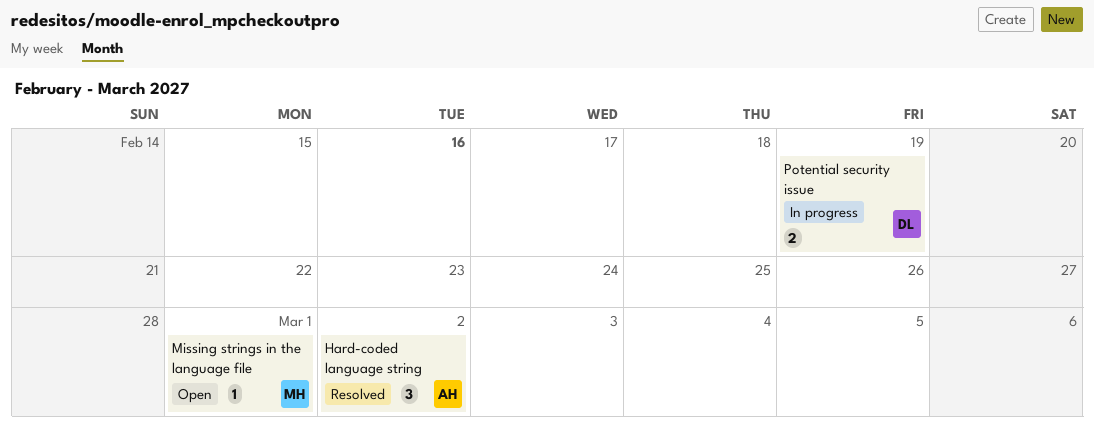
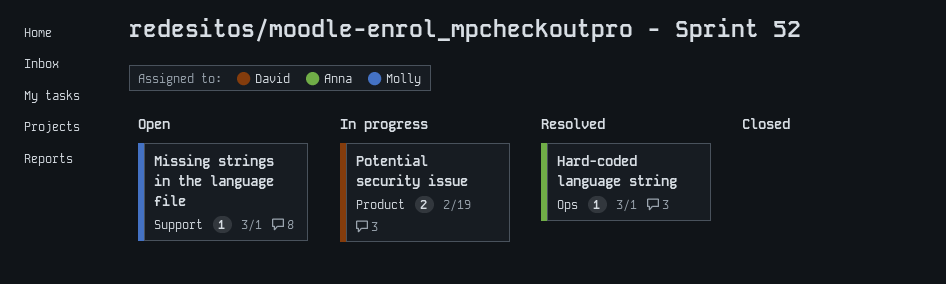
Hard-coded language string, estimate: 3 -> 1
Hard-coded language string, due: Mar 2 -> Mar 1

